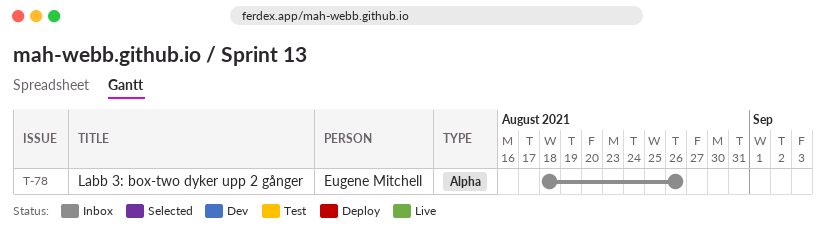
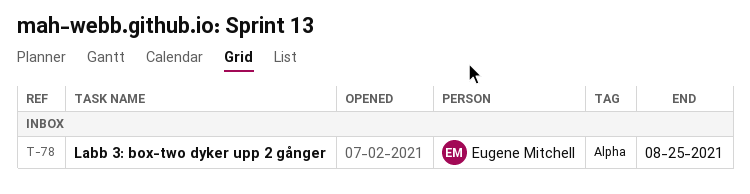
T-78, due: Aug 26 -> Aug 25

